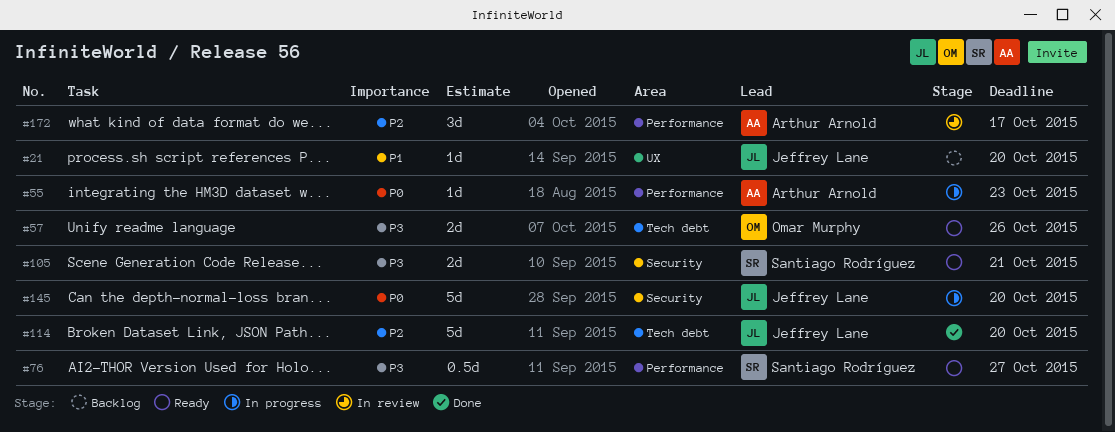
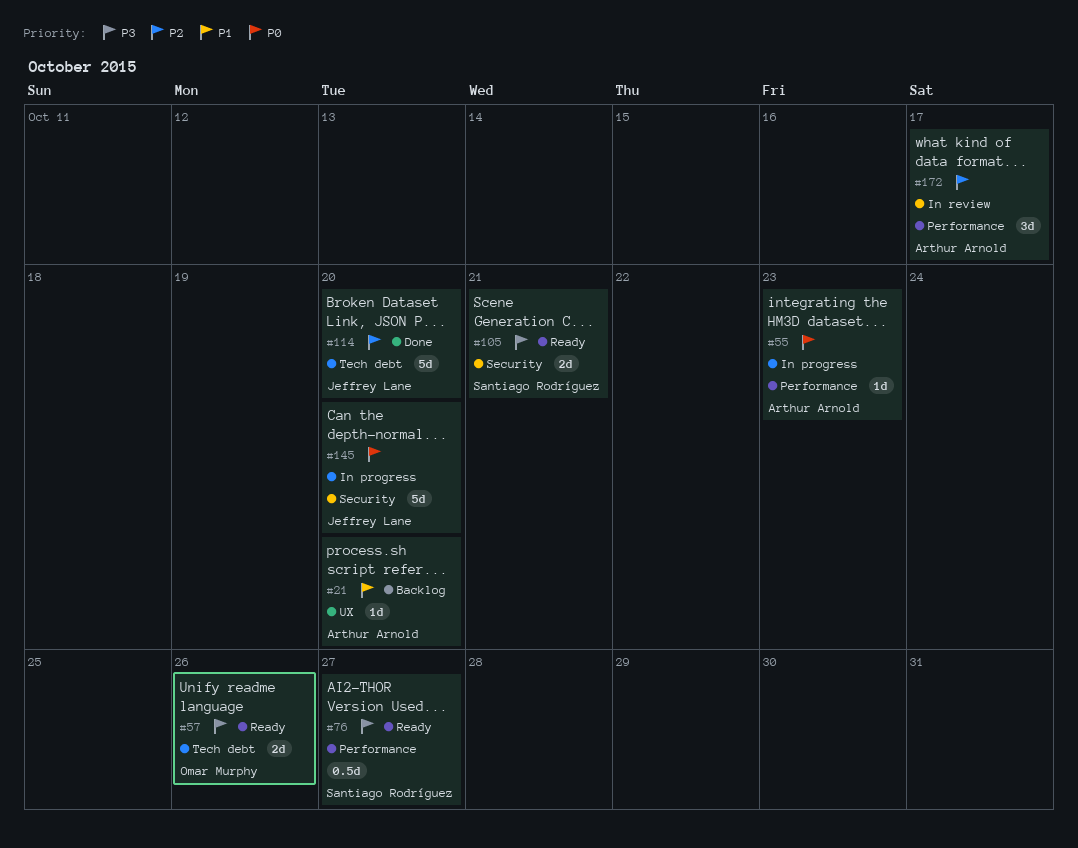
#21, owner: Jeffrey Lane -> Arthur Arnold

